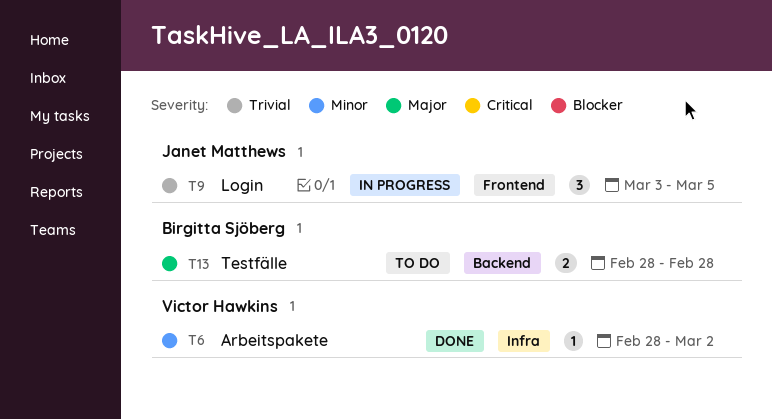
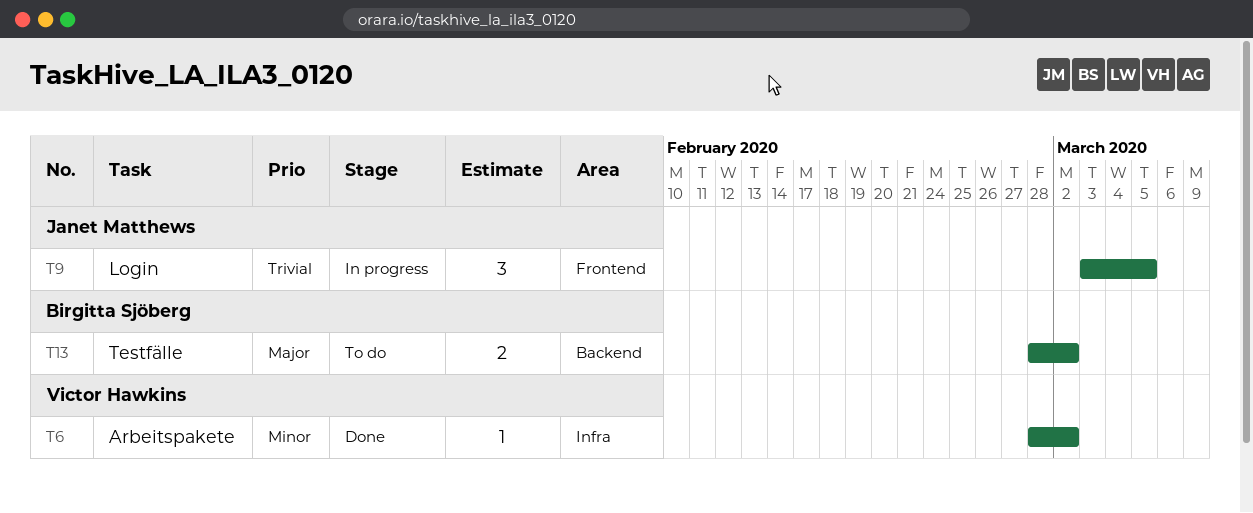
T13, due: Feb 28 -> Mar 2

